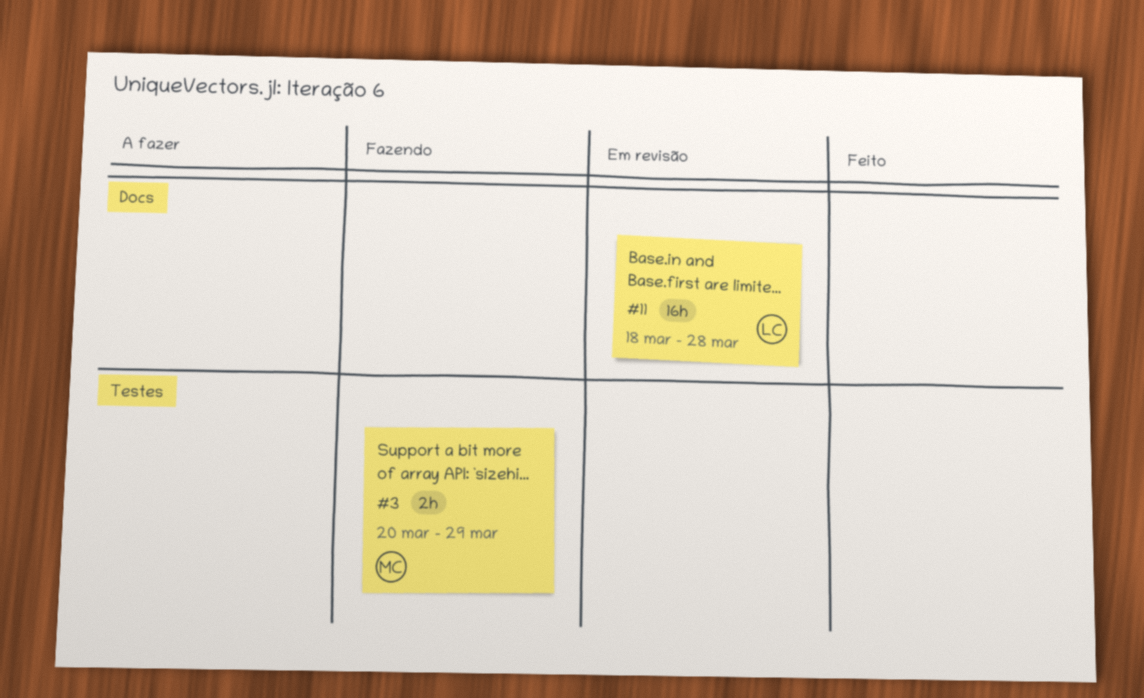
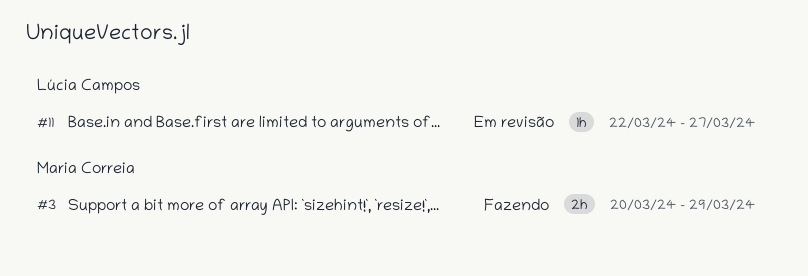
#11, estimate: 16h -> 1h
#11, start: Mar 18 -> Mar 22
#11, due: Mar 28 -> Mar 27

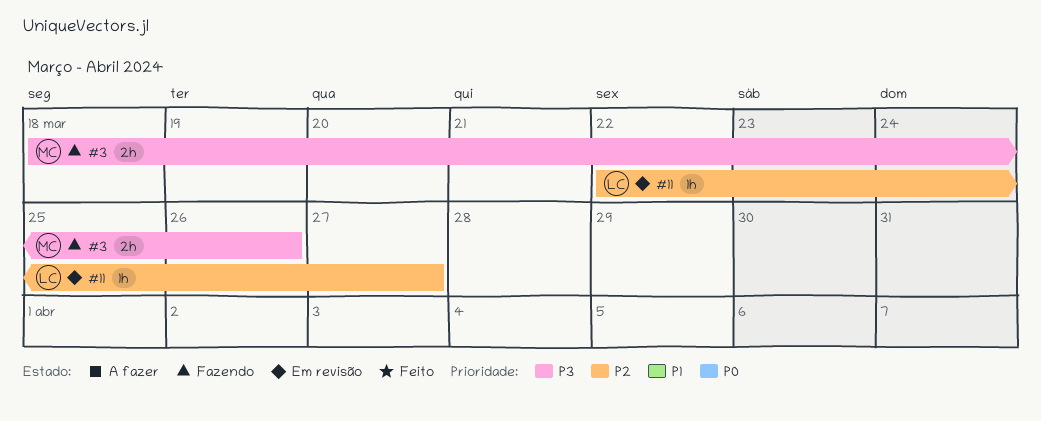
#3, start: Mar 20 -> Mar 18
#3, due: Mar 29 -> Mar 26

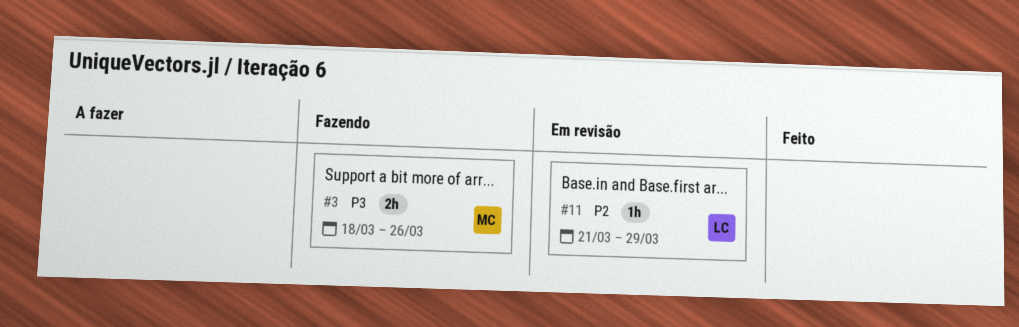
#11, start: Mar 22 -> Mar 21
#11, due: Mar 27 -> Mar 29

